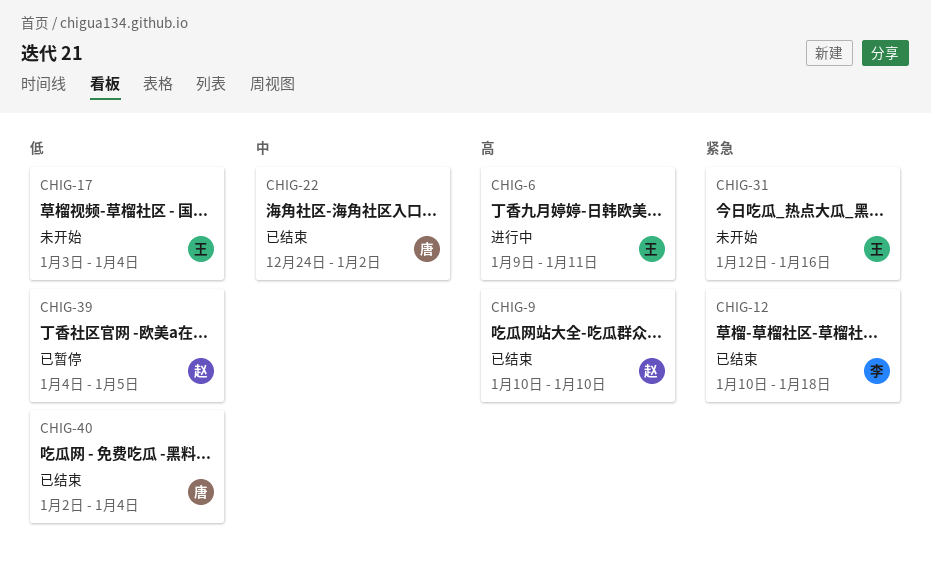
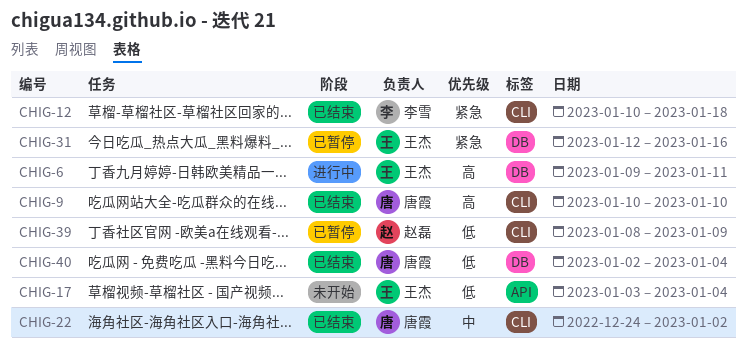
CHIG-9, owner: 赵磊 -> 唐霞
CHIG-31, status: 未开始 -> 已暂停
CHIG-39, start: Jan 4 -> Jan 8
CHIG-39, due: Jan 5 -> Jan 9

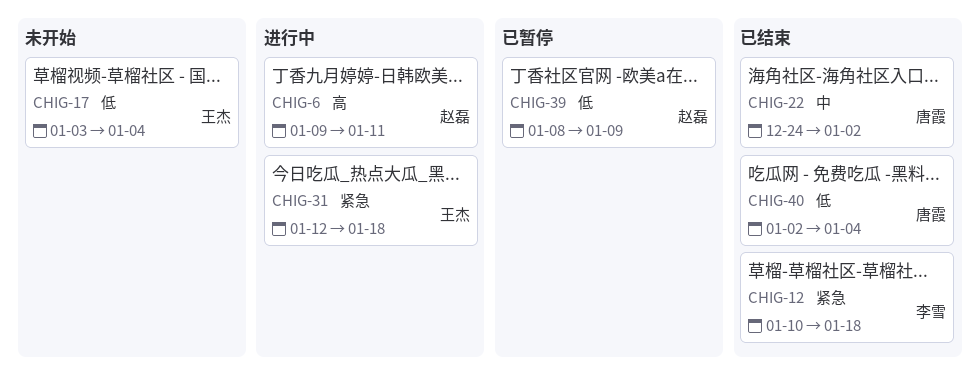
CHIG-6, owner: 王杰 -> 赵磊
CHIG-9: present -> none
CHIG-31, status: 已暂停 -> 进行中
CHIG-31, due: Jan 16 -> Jan 18

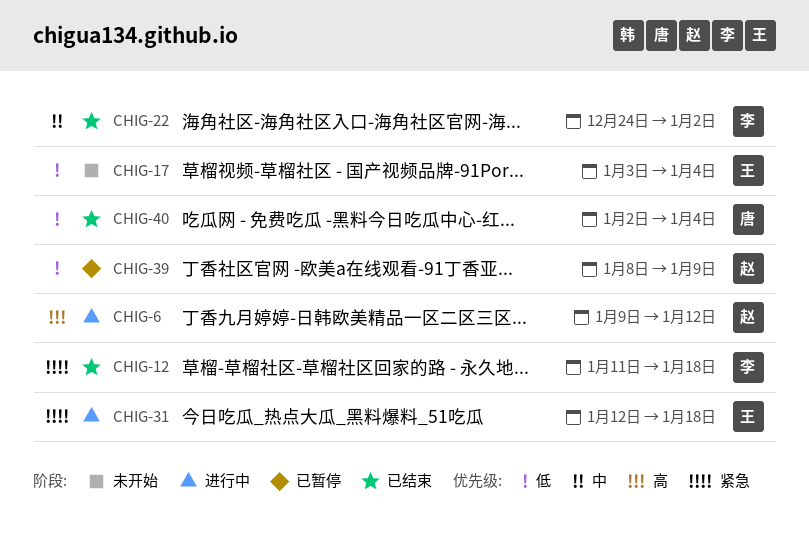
CHIG-6, due: Jan 11 -> Jan 12
CHIG-12, start: Jan 10 -> Jan 11
CHIG-22, owner: 唐霞 -> 李雪

